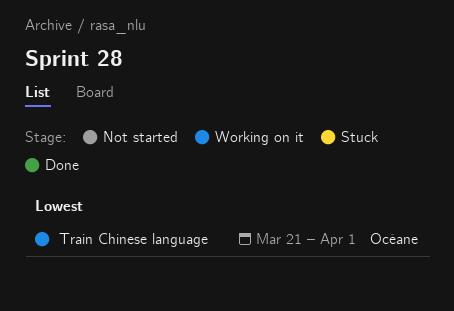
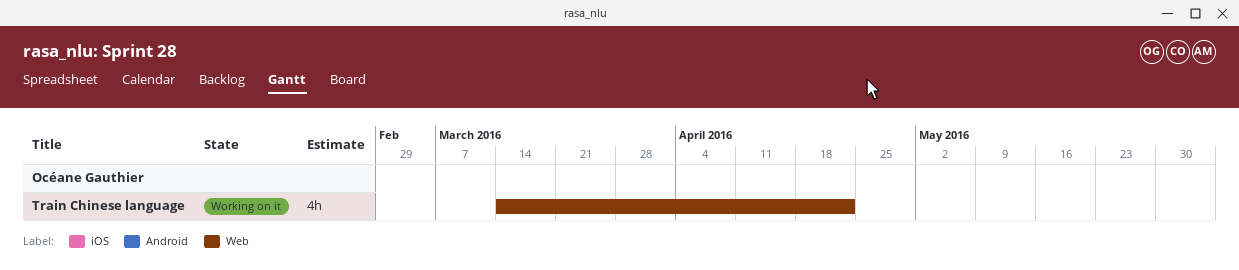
Train Chinese language, start: Mar 21 -> Mar 14
Train Chinese language, due: Apr 1 -> Apr 22

